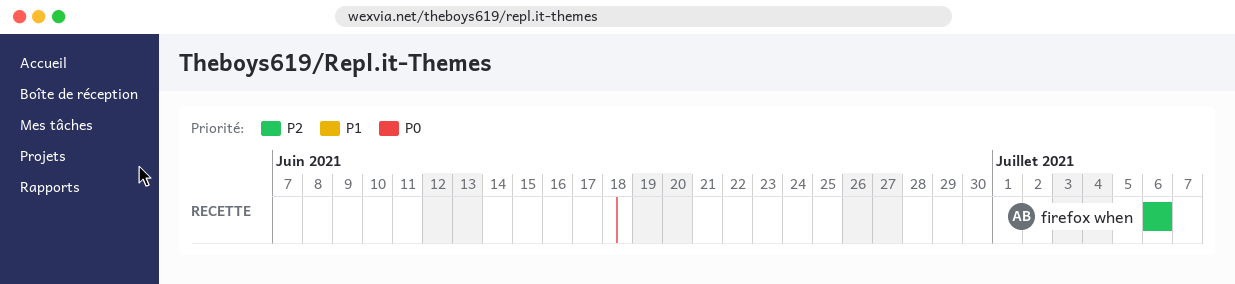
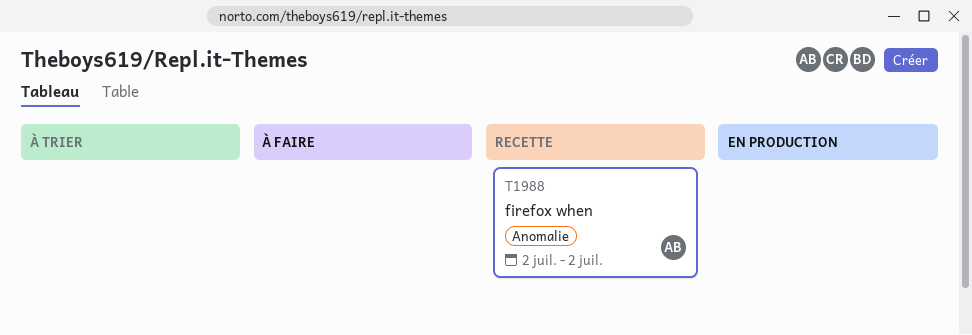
firefox when, start: Jul 6 -> Jul 2
firefox when, due: Jul 6 -> Jul 2

